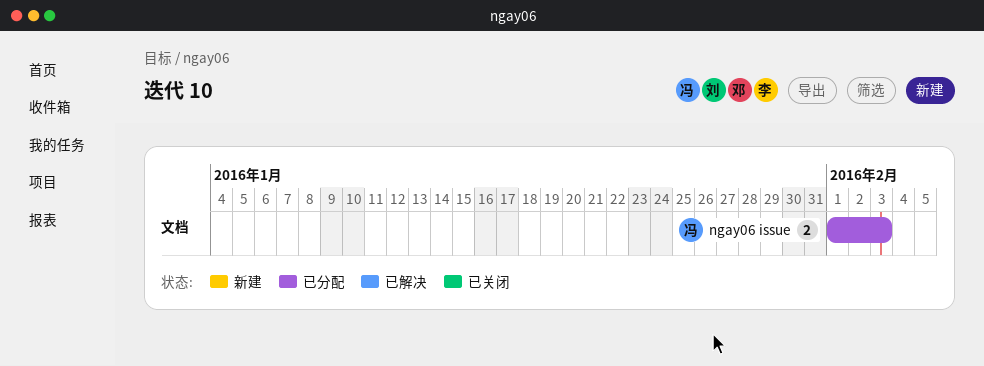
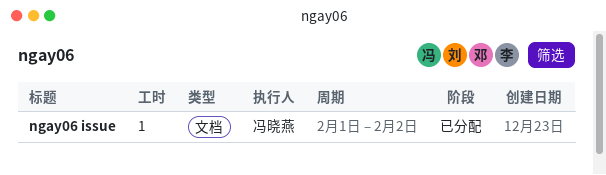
ngay06 issue, estimate: 2 -> 1
ngay06 issue, due: Feb 3 -> Feb 2

